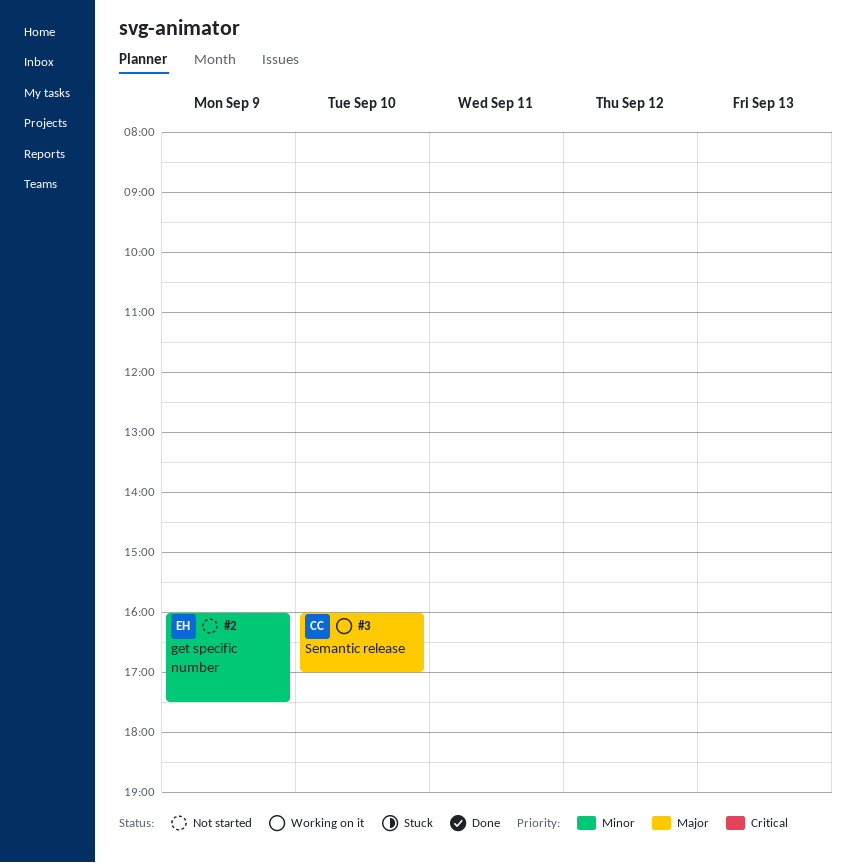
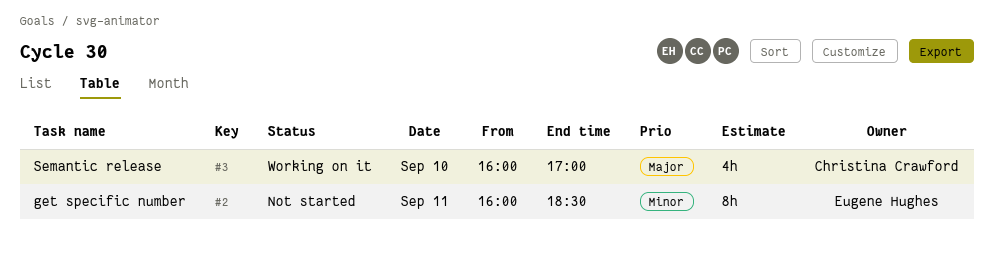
#2, day: Sep 9 -> Sep 11
#2, ends: 17:30 -> 18:30

